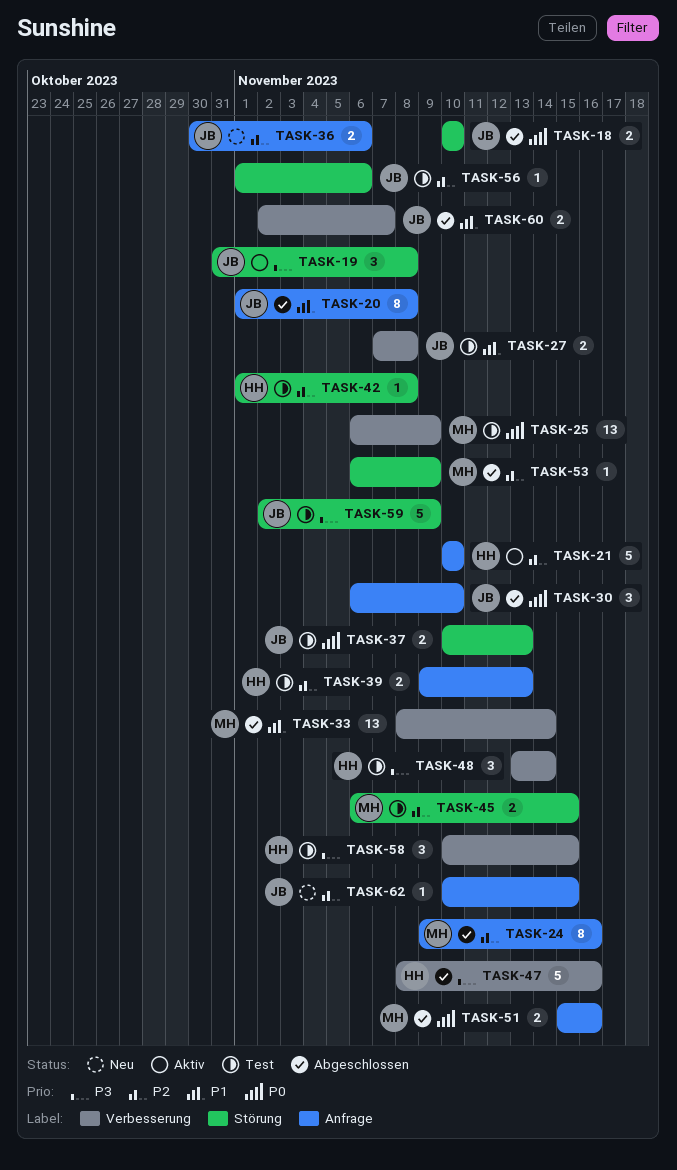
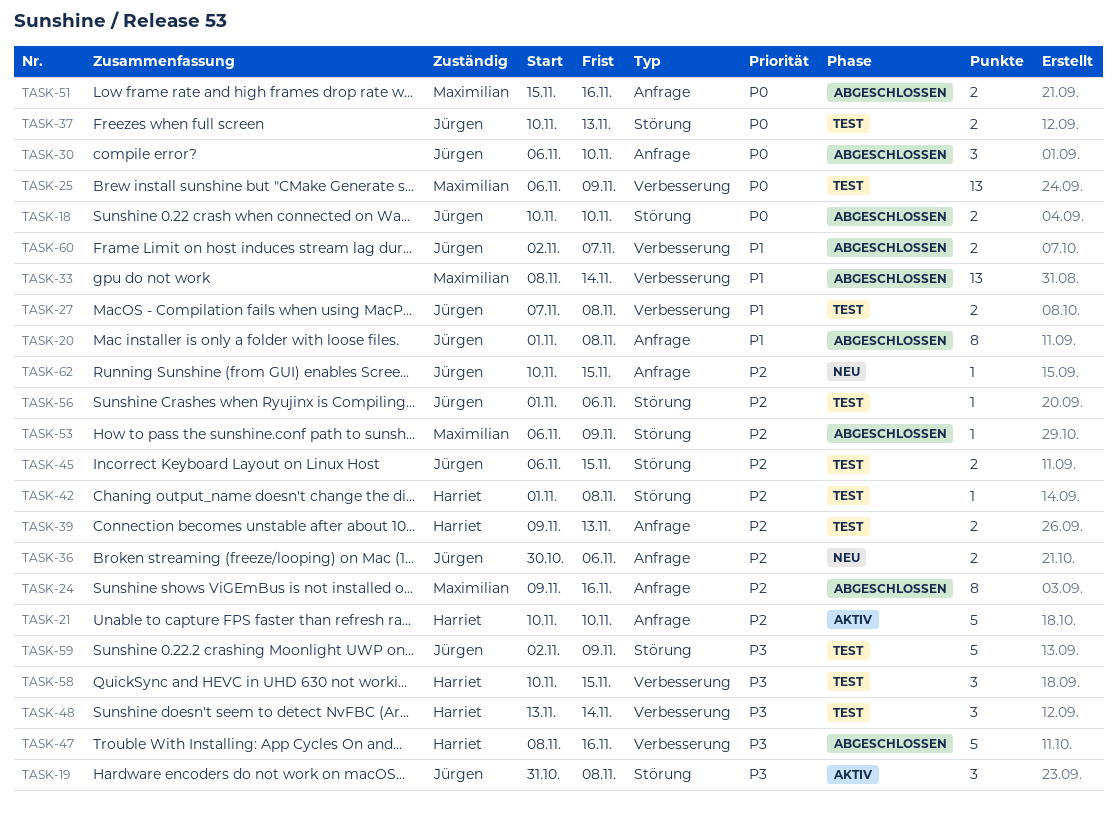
TASK-45, owner: Maximilian -> Jürgen

